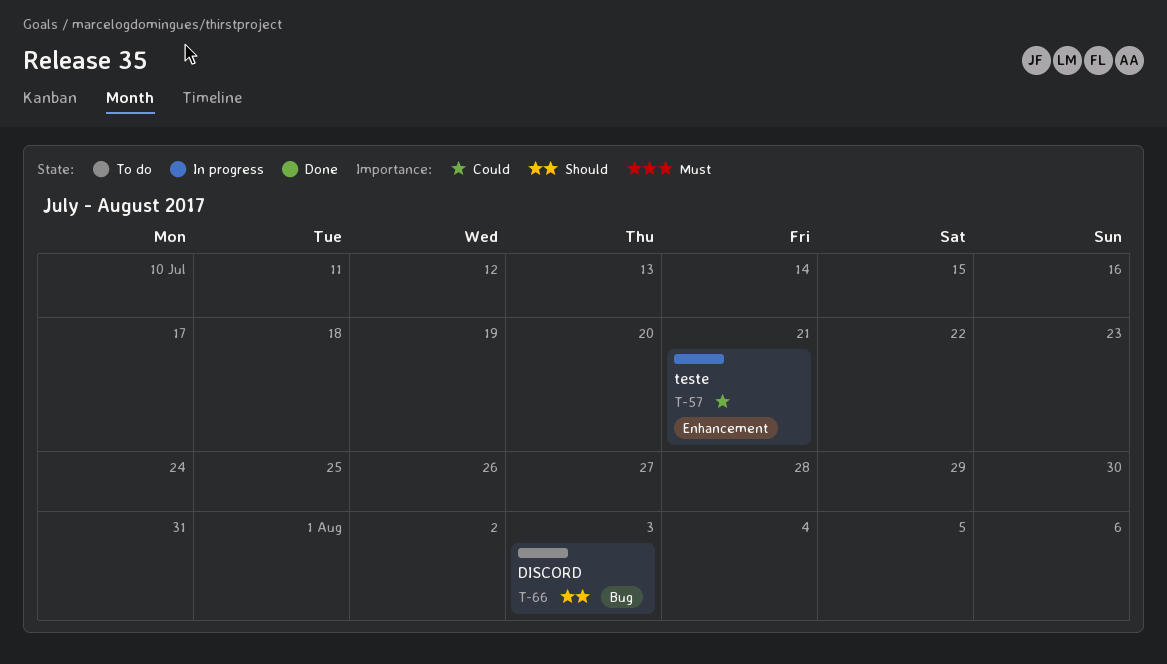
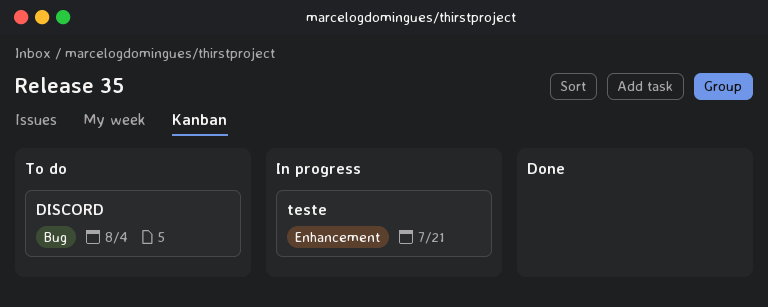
DISCORD, due: Aug 3 -> Aug 4

